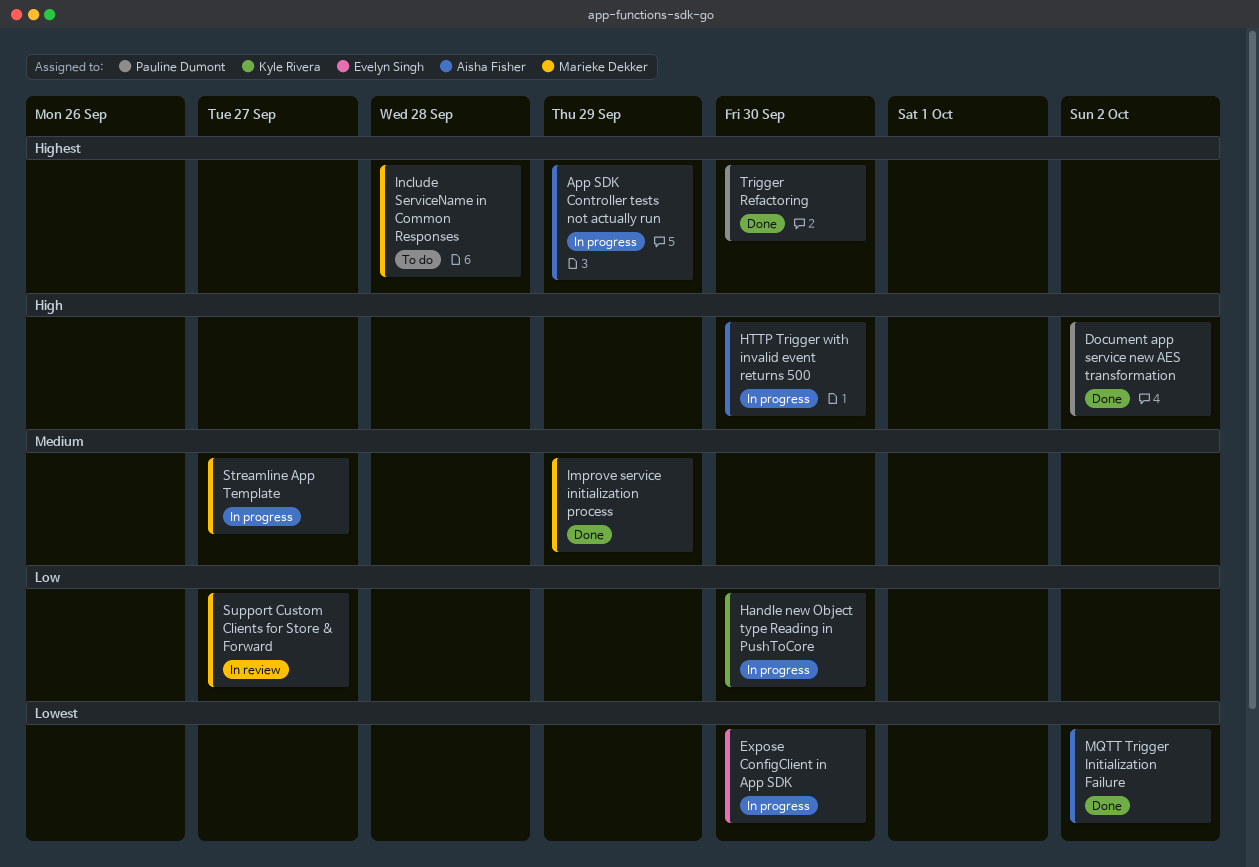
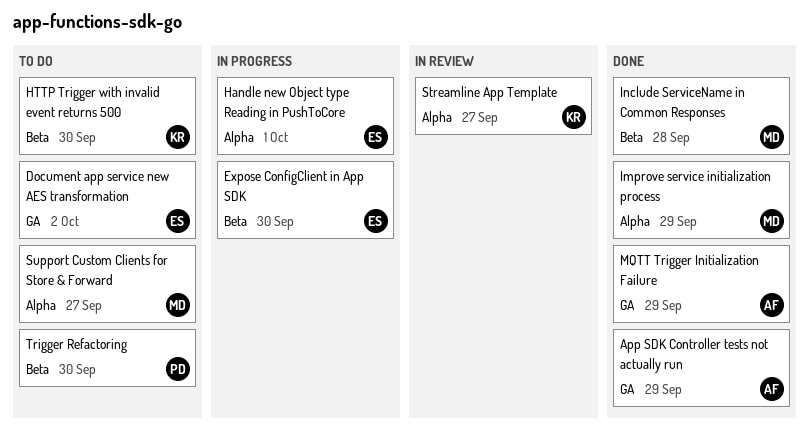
App SDK Controller tests not actually run, status: In progress -> Done
Document app service new AES transformation, status: Done -> To do
Document app service new AES transformation, owner: Pauline Dumont -> Evelyn Singh
Handle new Object type Reading in PushToCore, owner: Kyle Rivera -> Evelyn Singh
Handle new Object type Reading in PushToCore, due: Sep 30 -> Oct 1
HTTP Trigger with invalid event returns 500, status: In progress -> To do
HTTP Trigger with invalid event returns 500, owner: Aisha Fisher -> Kyle Rivera
Include ServiceName in Common Responses, status: To do -> Done
MQTT Trigger Initialization Failure, due: Oct 2 -> Sep 29
Streamline App Template, status: In progress -> In review
Streamline App Template, owner: Marieke Dekker -> Kyle Rivera
Support Custom Clients for Store & Forward, status: In review -> To do
Trigger Refactoring, status: Done -> To do

